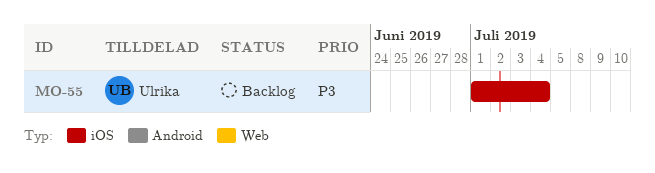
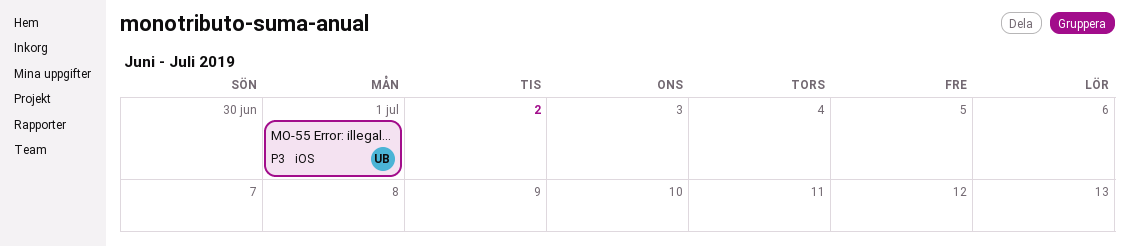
MO-55, due: Jul 4 -> Jul 1

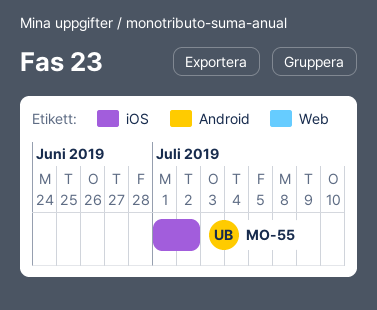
MO-55, due: Jul 1 -> Jul 2

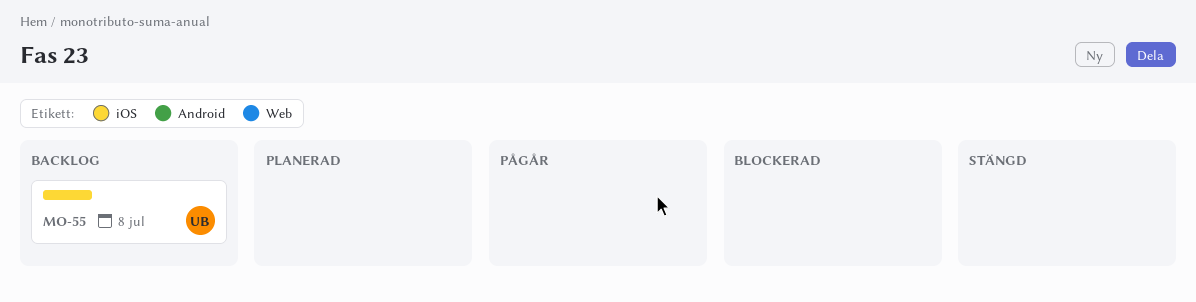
MO-55, due: Jul 2 -> Jul 8

